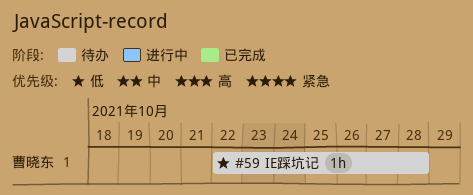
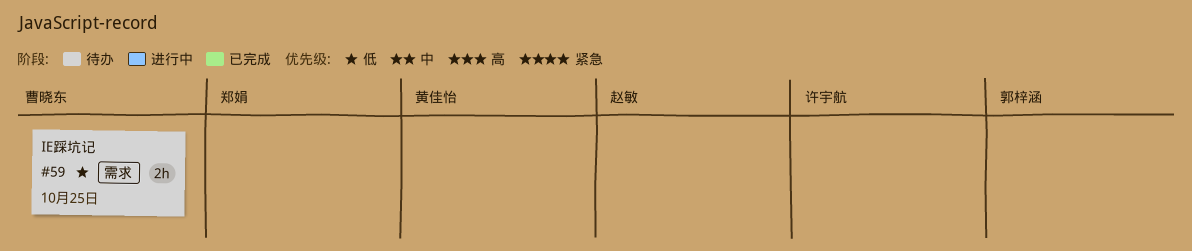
#59, estimate: 1h -> 2h
#59, due: Oct 28 -> Oct 25

